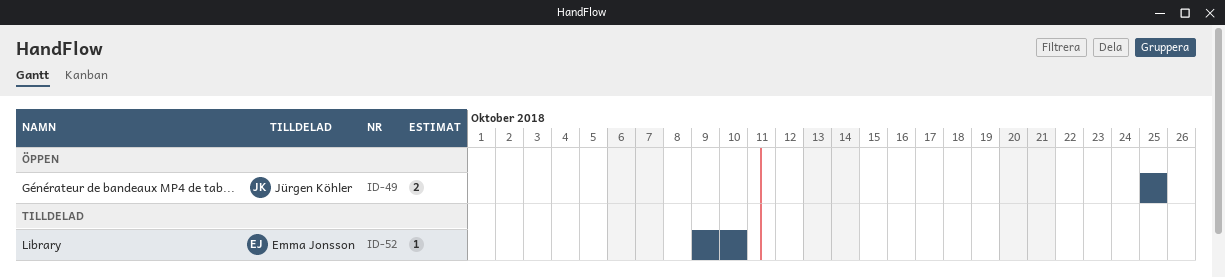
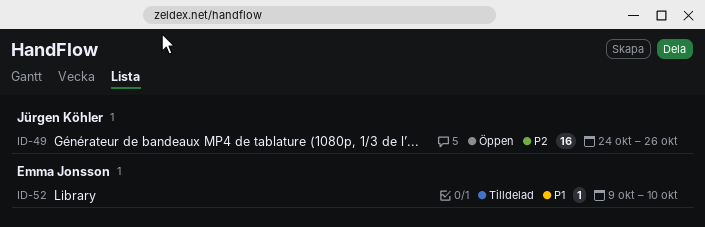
ID-49, estimate: 2 -> 16
ID-49, start: Oct 25 -> Oct 24
ID-49, due: Oct 25 -> Oct 26

